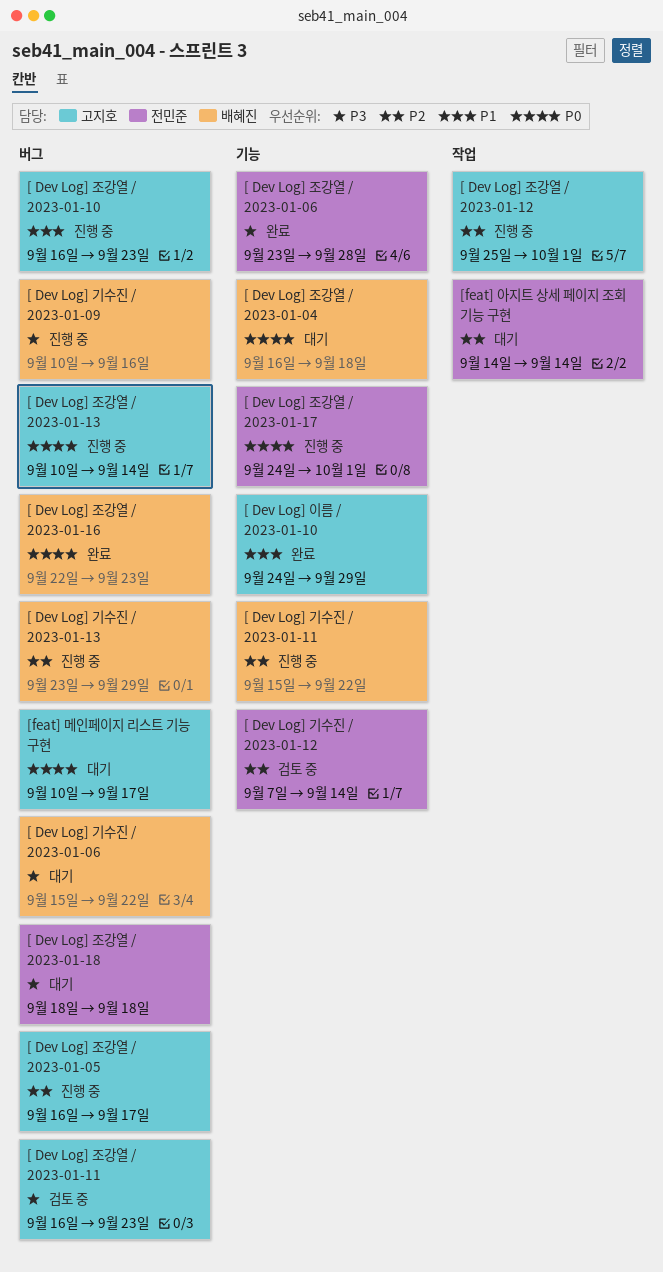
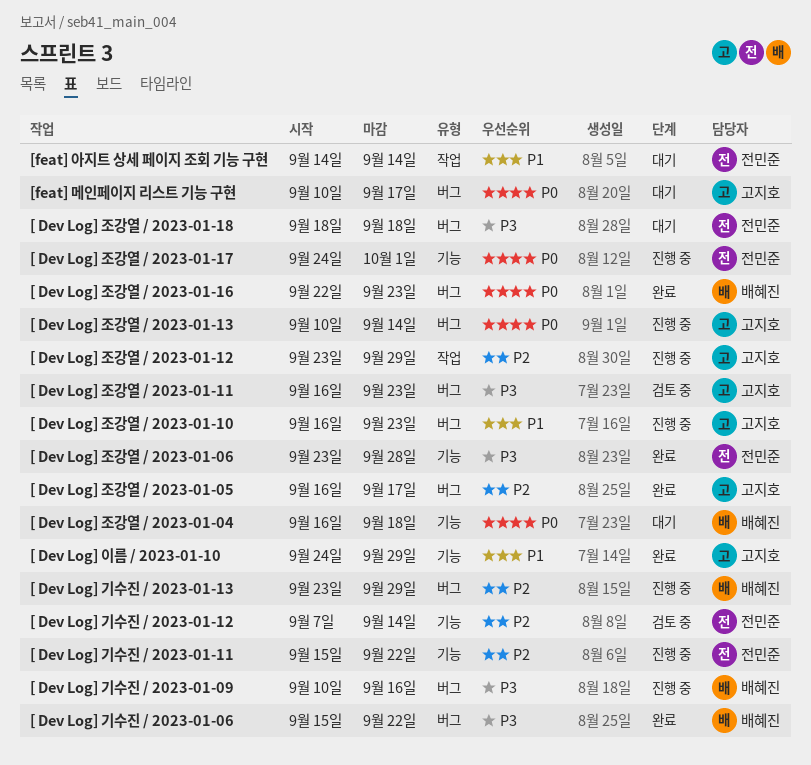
[ Dev Log] 기수진 / 2023-01-06, status: 대기 -> 완료
[ Dev Log] 기수진 / 2023-01-11, owner: 배혜진 -> 전민준
[ Dev Log] 조강열 / 2023-01-05, status: 진행 중 -> 완료
[ Dev Log] 조강열 / 2023-01-12, start: Sep 25 -> Sep 23
[ Dev Log] 조강열 / 2023-01-12, due: Oct 1 -> Sep 29
[feat] 아지트 상세 페이지 조회 기능 구현, priority: P2 -> P1

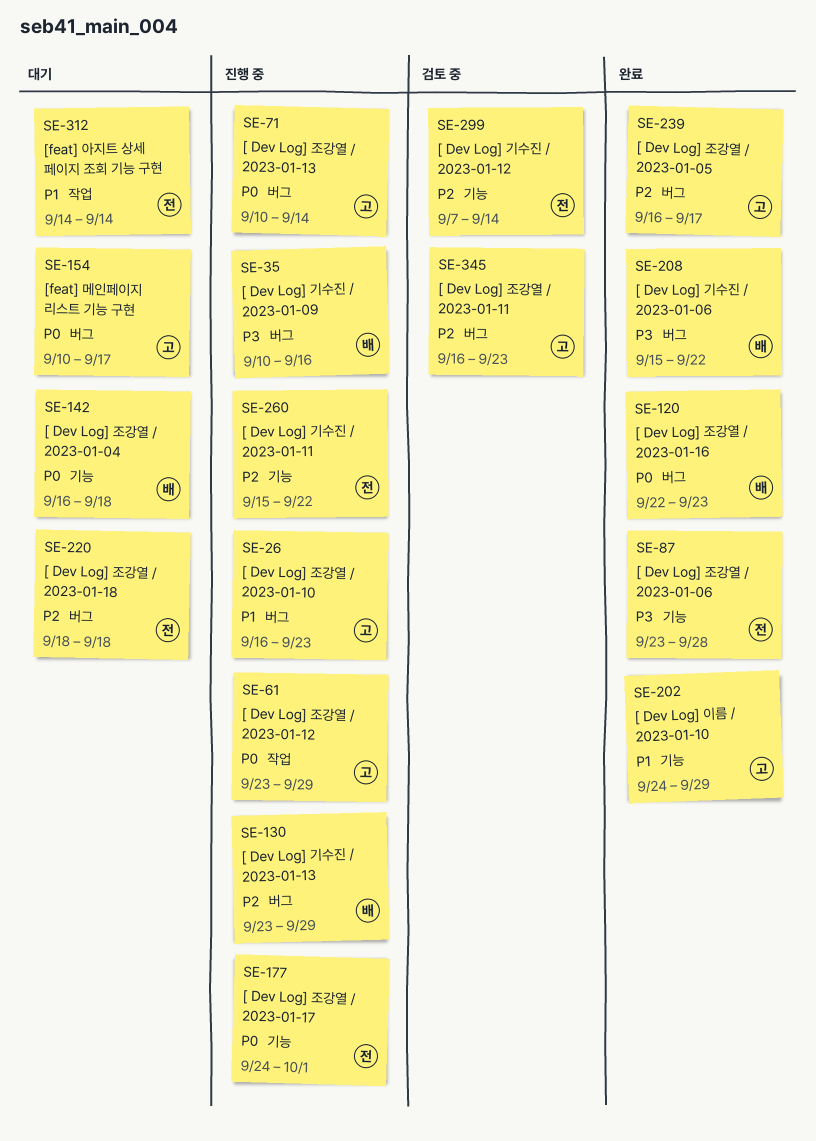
[ Dev Log] 조강열 / 2023-01-11, priority: P3 -> P2
[ Dev Log] 조강열 / 2023-01-12, priority: P2 -> P0
[ Dev Log] 조강열 / 2023-01-18, priority: P3 -> P2

